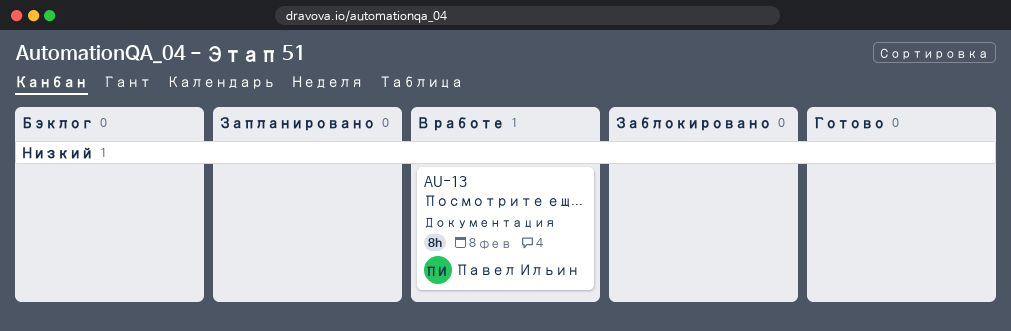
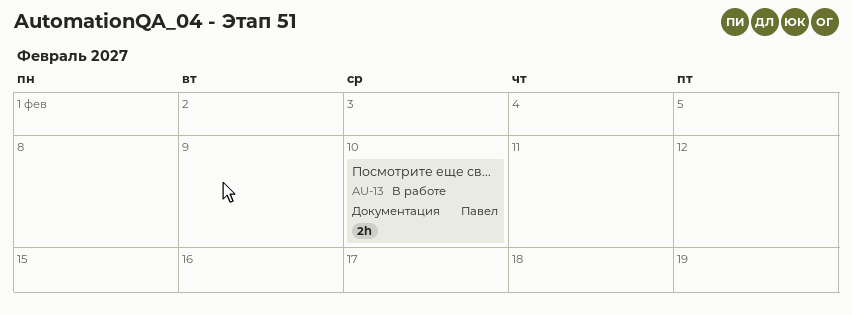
AU-13, estimate: 8h -> 2h
AU-13, due: Feb 8 -> Feb 10

